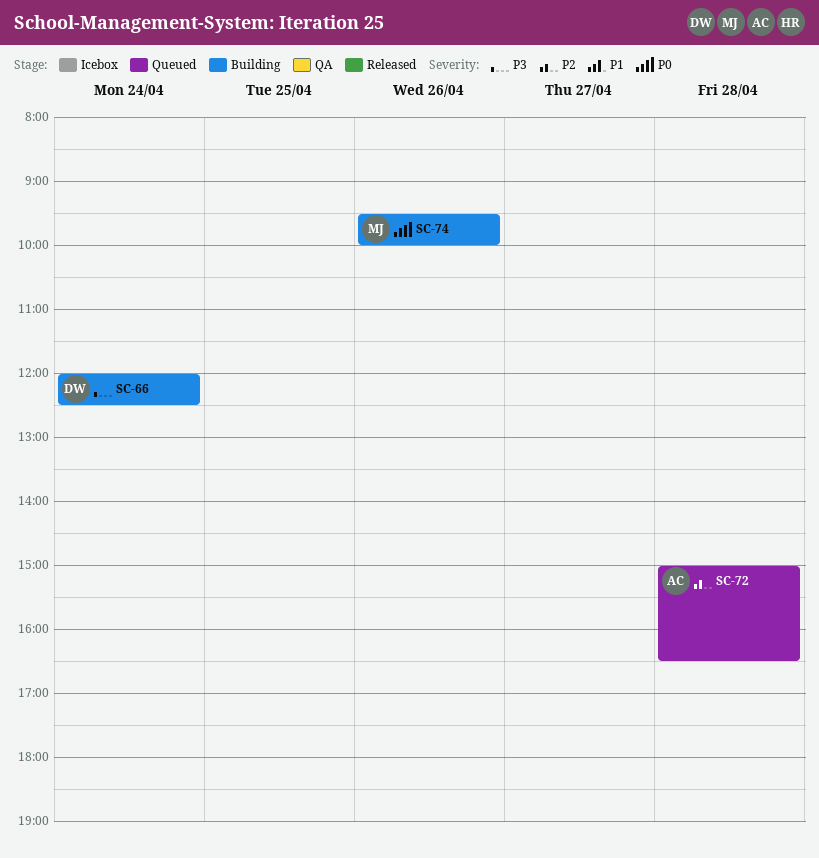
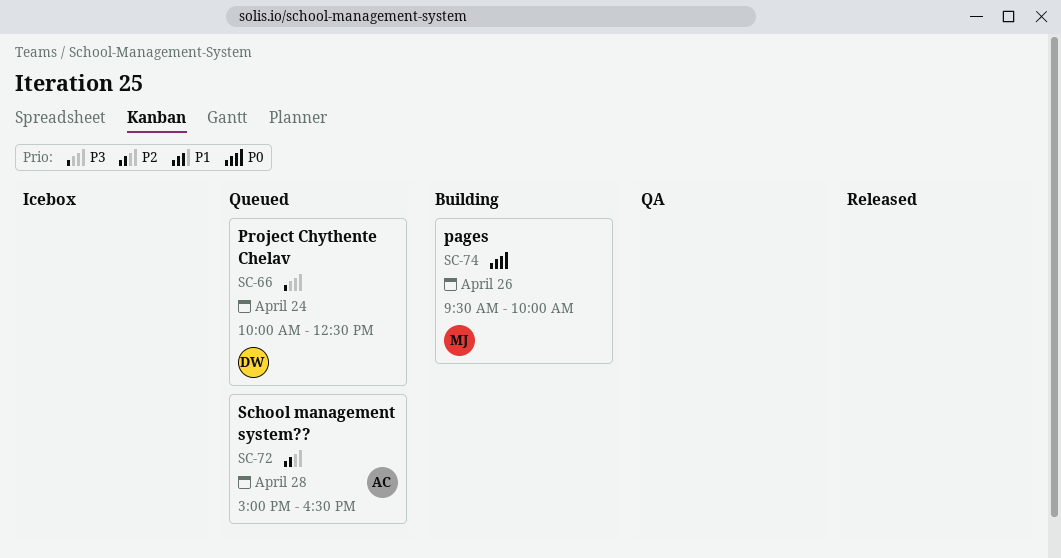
SC-66, status: Building -> Queued
SC-66, begins: 12:00 -> 10:00

